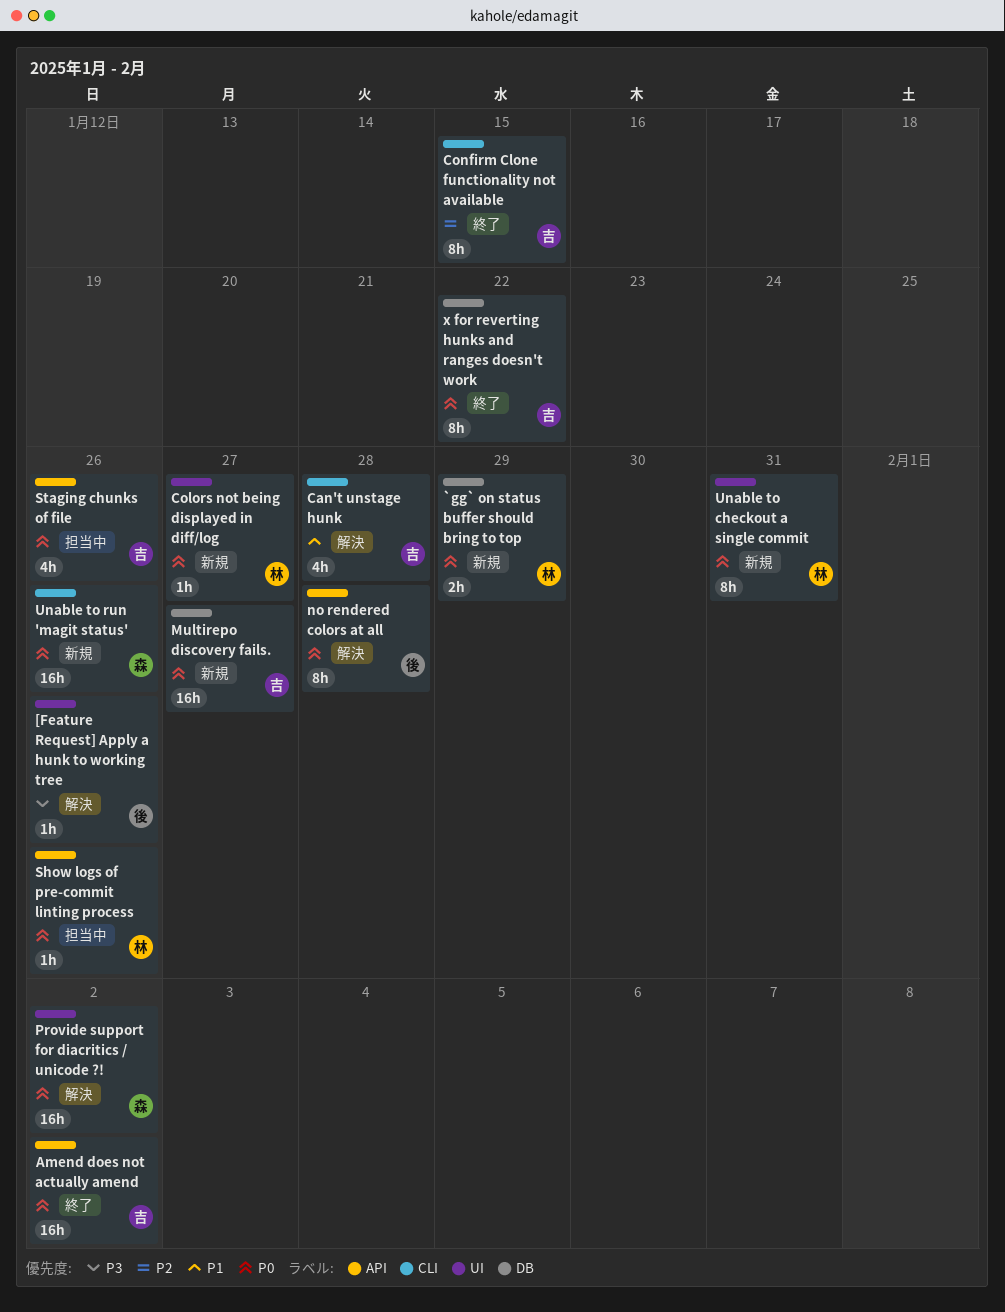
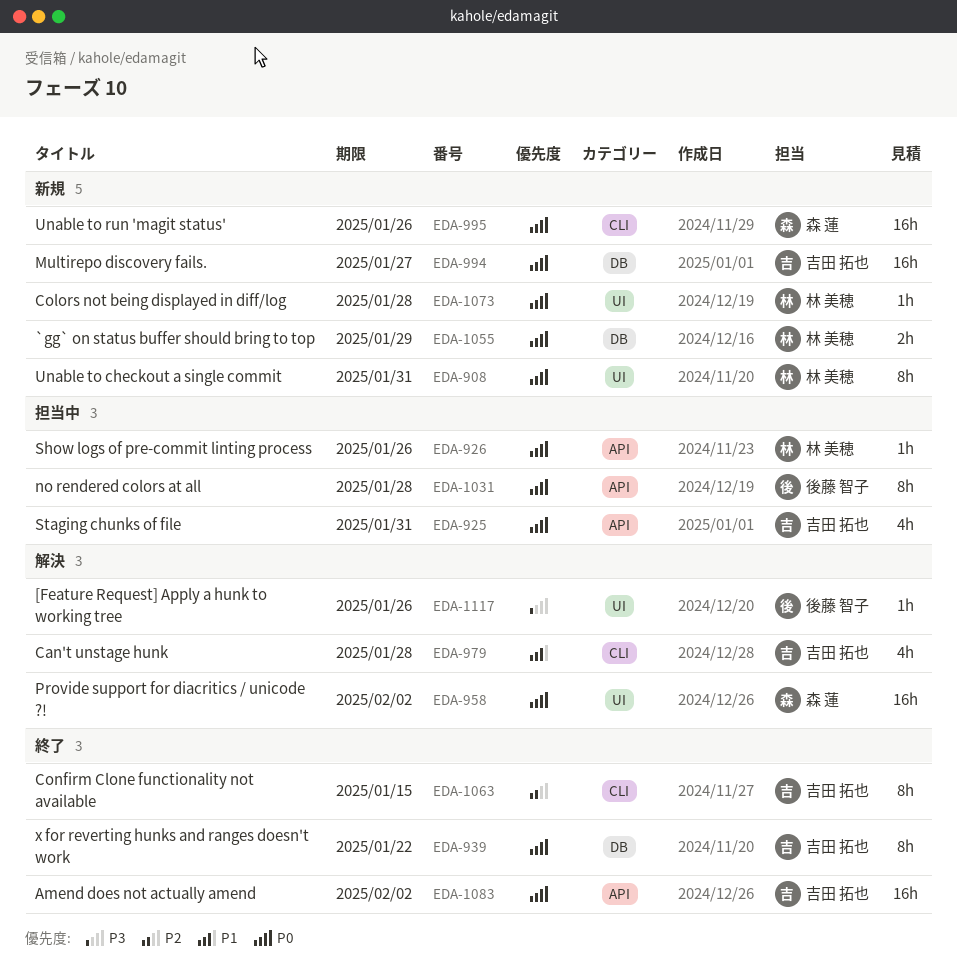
Colors not being displayed in diff/log, due: Jan 27 -> Jan 28
no rendered colors at all, status: 解決 -> 担当中
Staging chunks of file, due: Jan 26 -> Jan 31

